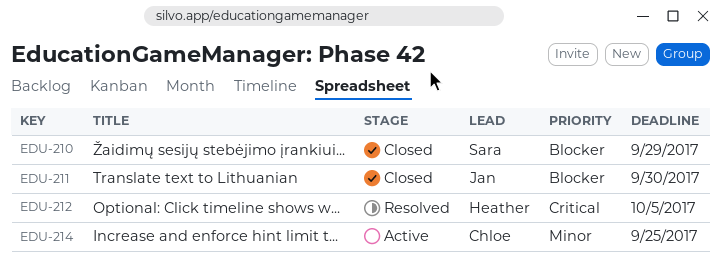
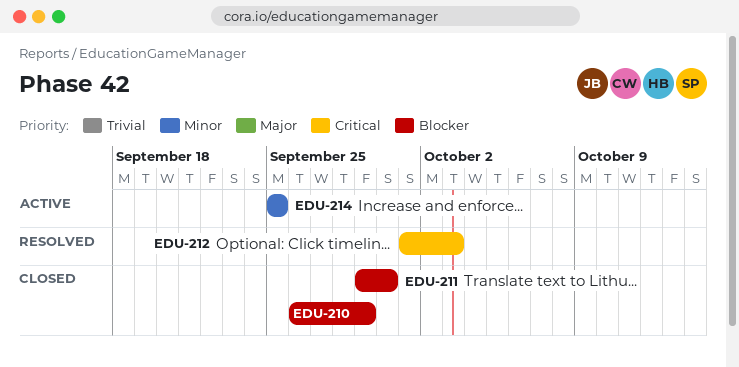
EDU-212, due: Oct 5 -> Oct 3

